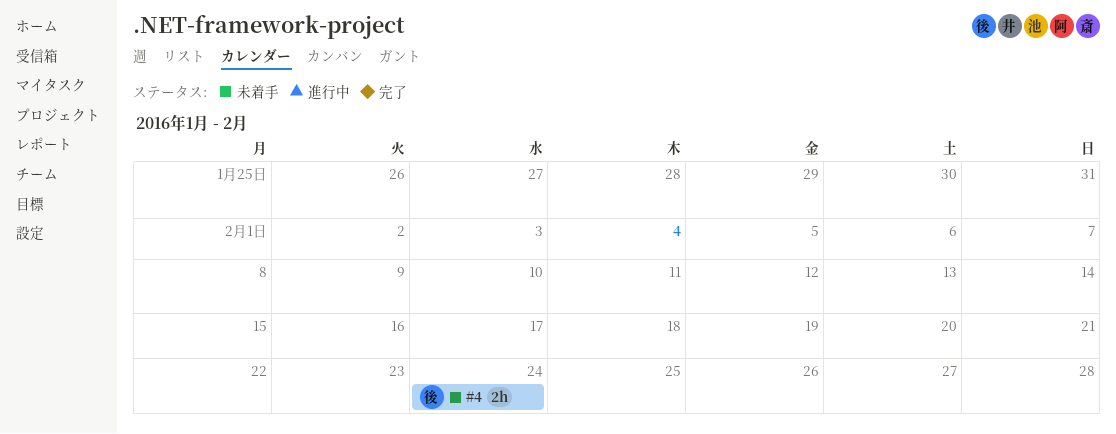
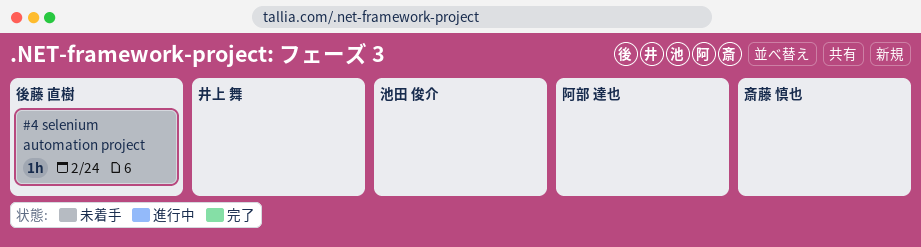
#4, estimate: 2h -> 1h

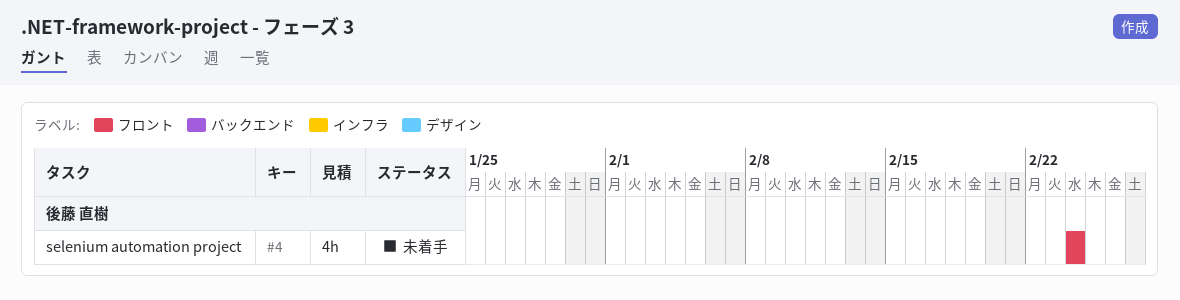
#4, estimate: 1h -> 4h

